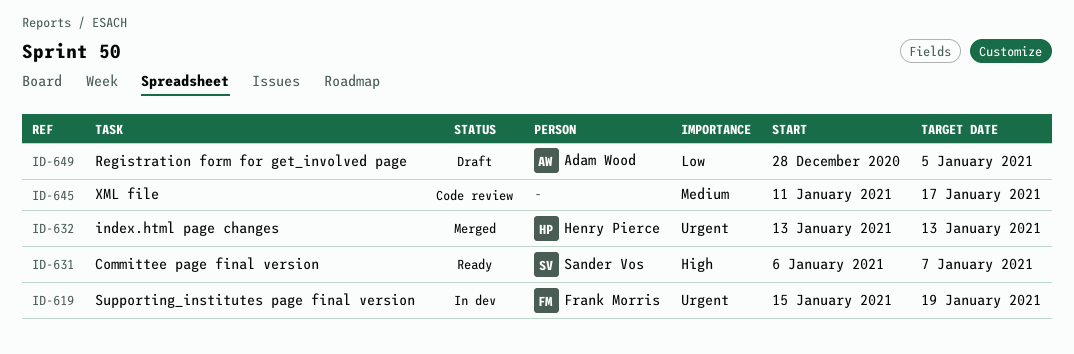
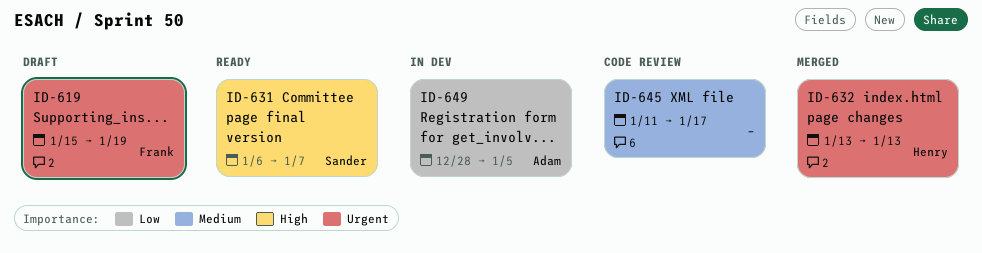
ID-619, status: In dev -> Draft
ID-649, status: Draft -> In dev

